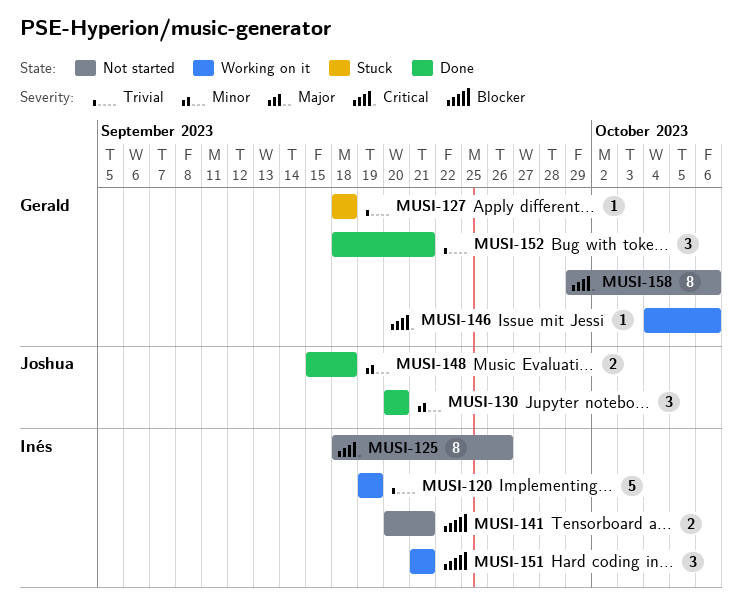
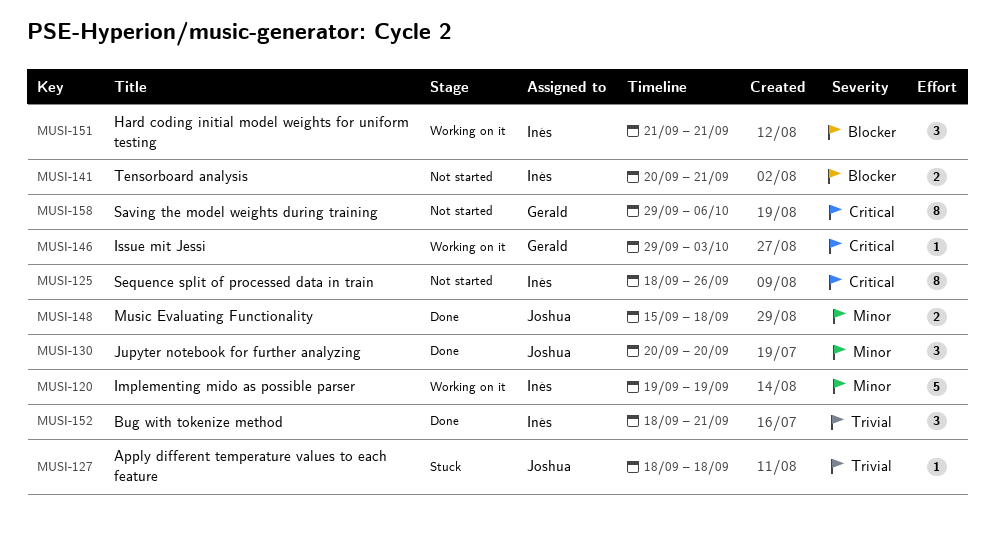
MUSI-120, priority: Trivial -> Minor
MUSI-127, owner: Gerald -> Joshua
MUSI-146, start: Oct 4 -> Sep 29
MUSI-146, due: Oct 6 -> Oct 3
MUSI-152, owner: Gerald -> Inés

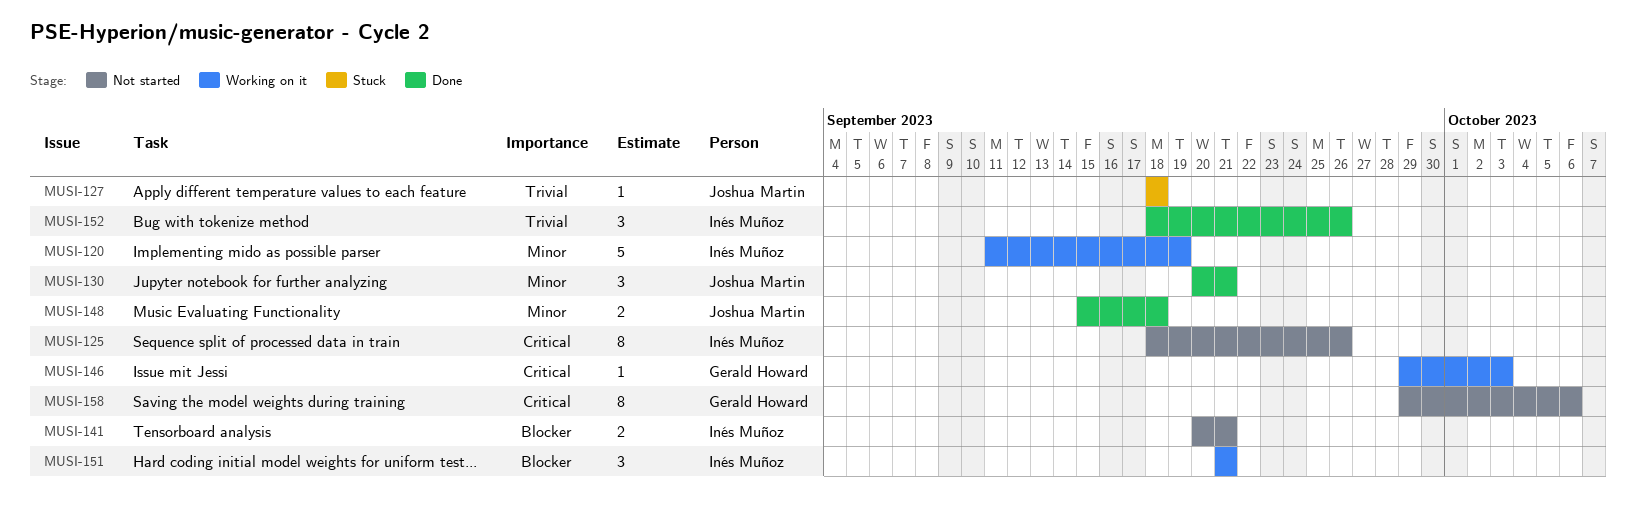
MUSI-120, start: Sep 19 -> Sep 11
MUSI-130, due: Sep 20 -> Sep 21
MUSI-152, due: Sep 21 -> Sep 26

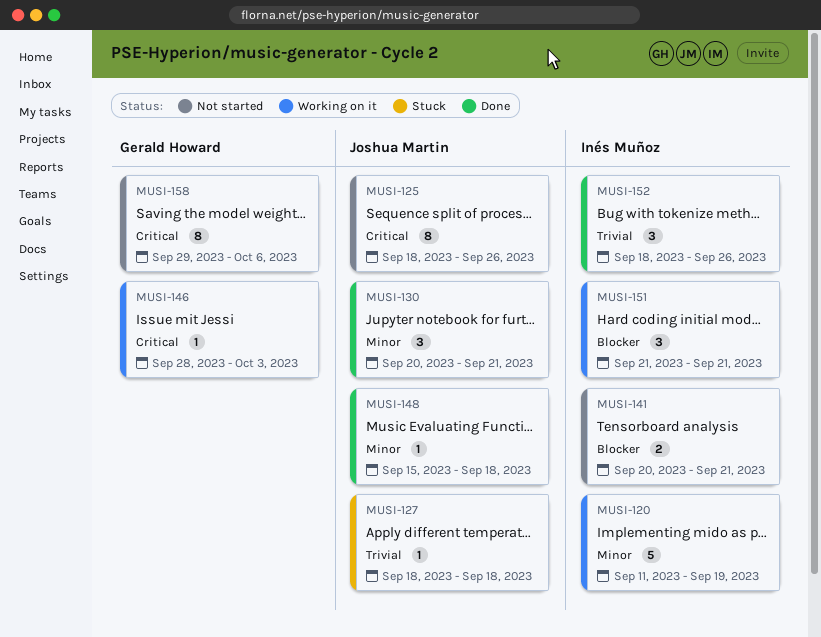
MUSI-125, owner: Inés Muñoz -> Joshua Martin
MUSI-146, start: Sep 29 -> Sep 28
MUSI-148, estimate: 2 -> 1

